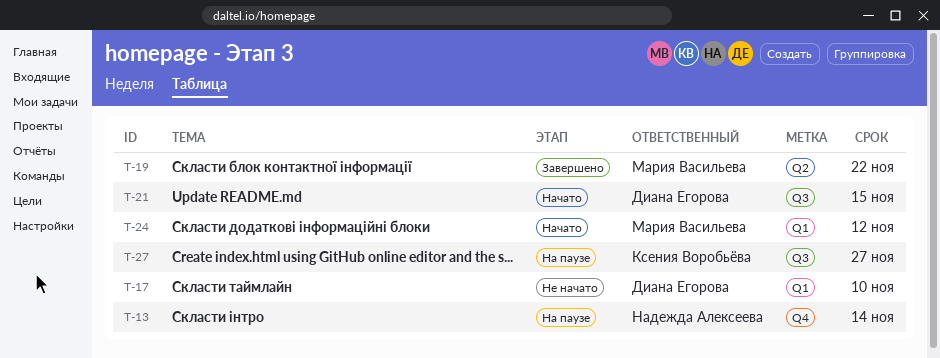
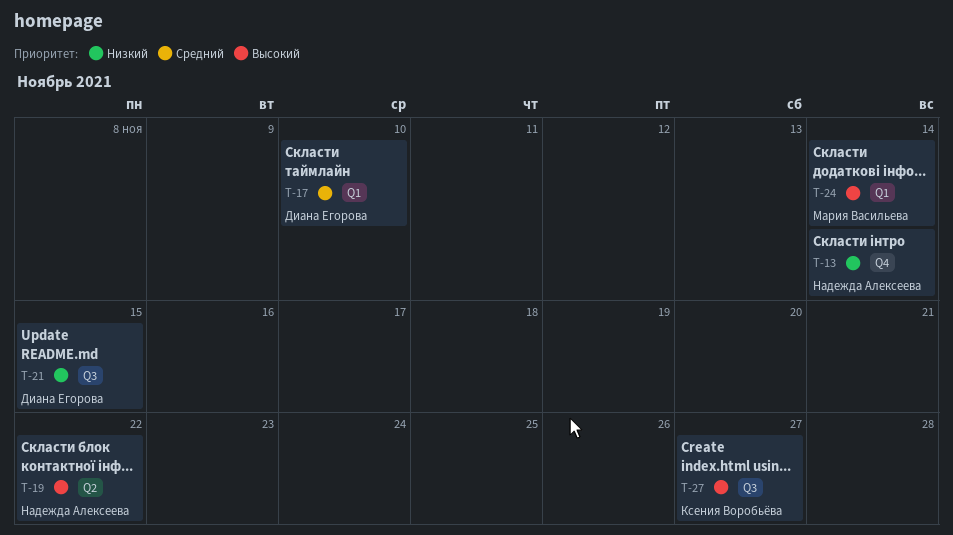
T-19, owner: Мария Васильева -> Надежда Алексеева
T-24, due: Nov 12 -> Nov 14

